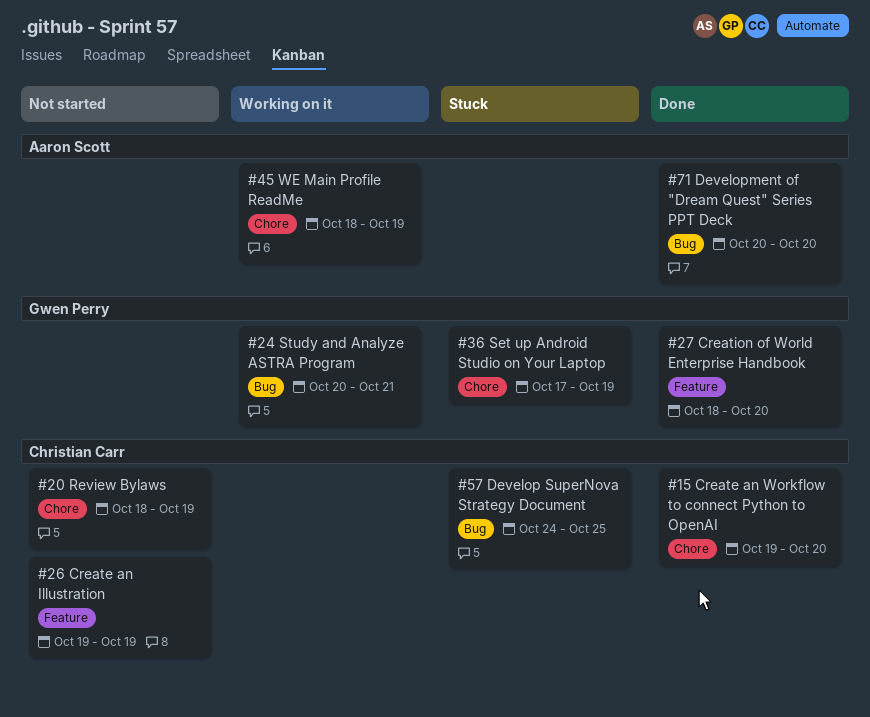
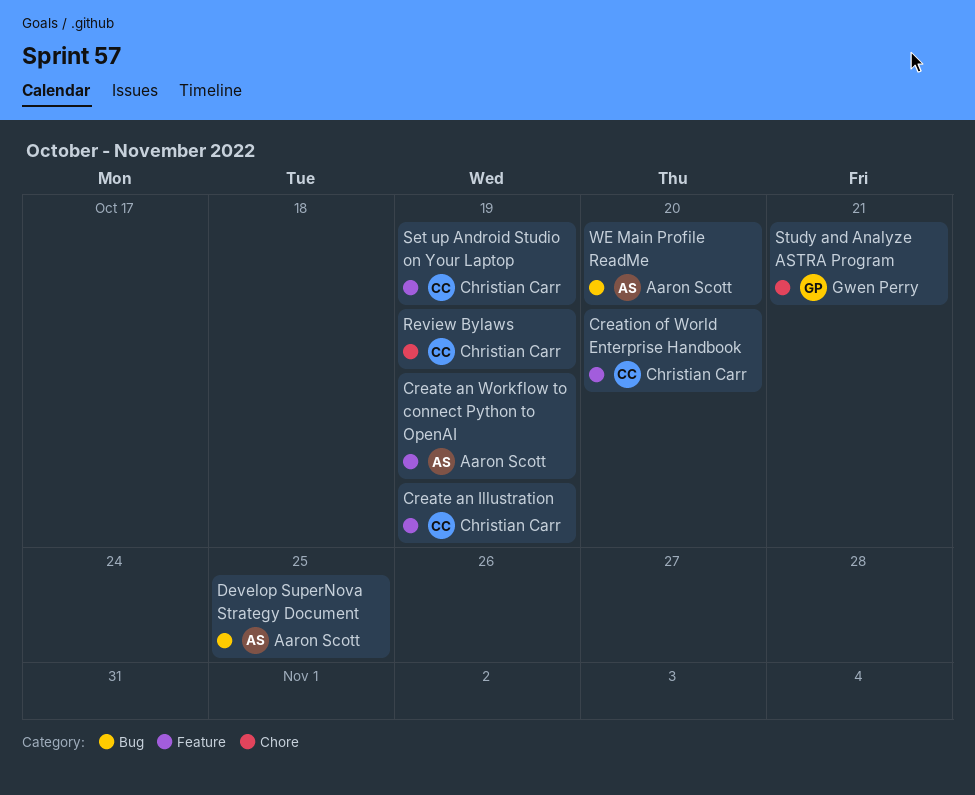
Create an Workflow to connect Python to OpenAI, owner: Christian Carr -> Aaron Scott
Create an Workflow to connect Python to OpenAI, label: Chore -> Feature
Create an Workflow to connect Python to OpenAI, due: Oct 20 -> Oct 19
Creation of World Enterprise Handbook, owner: Gwen Perry -> Christian Carr
Develop SuperNova Strategy Document, owner: Christian Carr -> Aaron Scott
Development of "Dream Quest" Series PPT Deck: present -> none
Set up Android Studio on Your Laptop, owner: Gwen Perry -> Christian Carr
Set up Android Studio on Your Laptop, label: Chore -> Feature
Study and Analyze ASTRA Program, label: Bug -> Chore
WE Main Profile ReadMe, label: Chore -> Bug
WE Main Profile ReadMe, due: Oct 19 -> Oct 20

